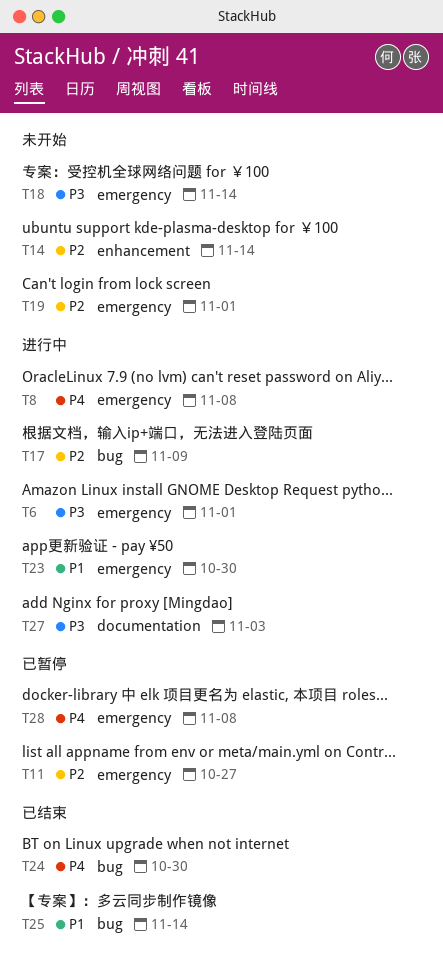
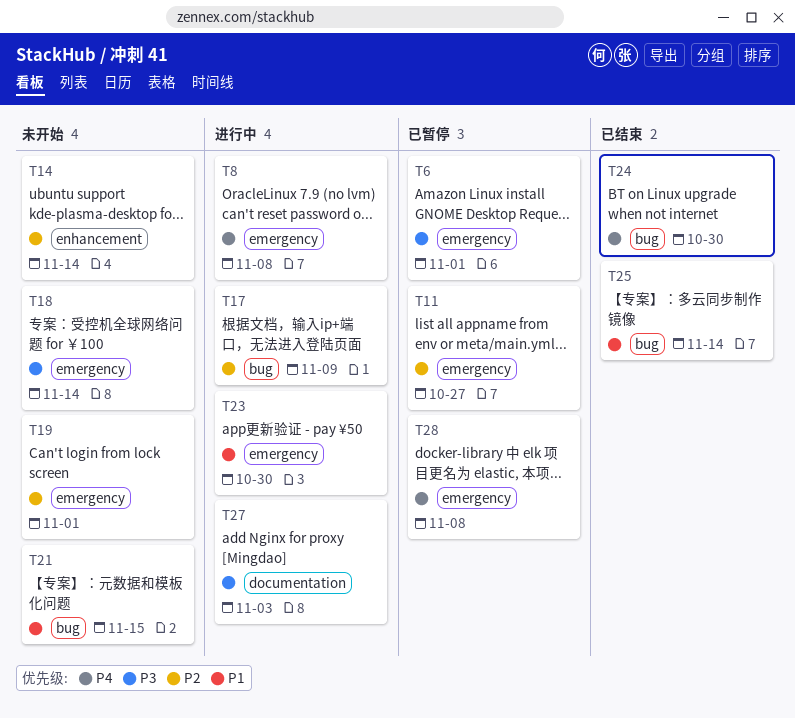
T6, status: 进行中 -> 已暂停
T21: none -> present

